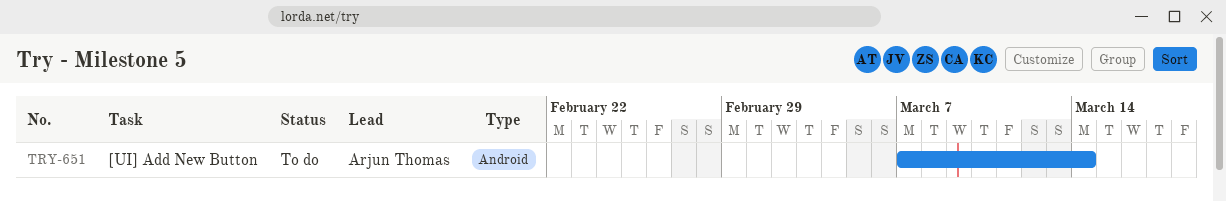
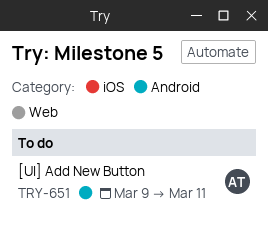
TRY-651, start: Mar 7 -> Mar 9
TRY-651, due: Mar 14 -> Mar 11

